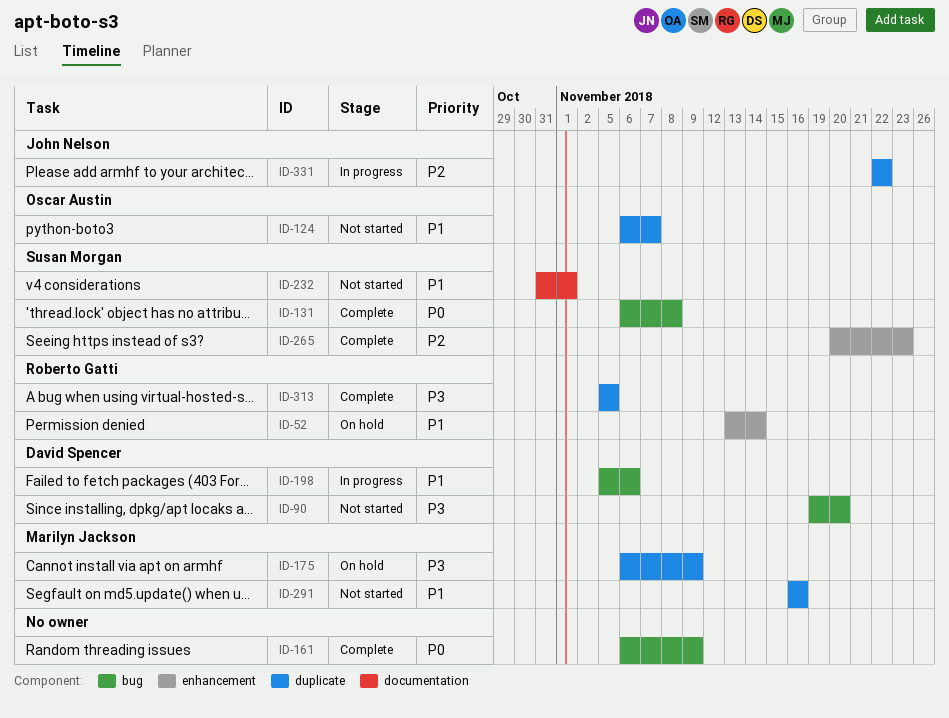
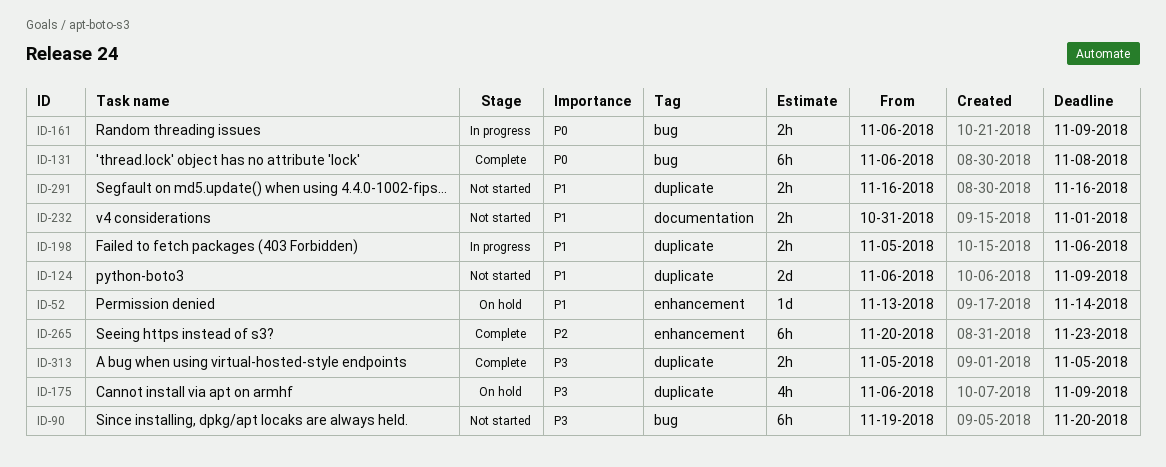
ID-124, due: Nov 7 -> Nov 9
ID-161, status: Complete -> In progress
ID-198, label: bug -> duplicate
ID-331: present -> none

